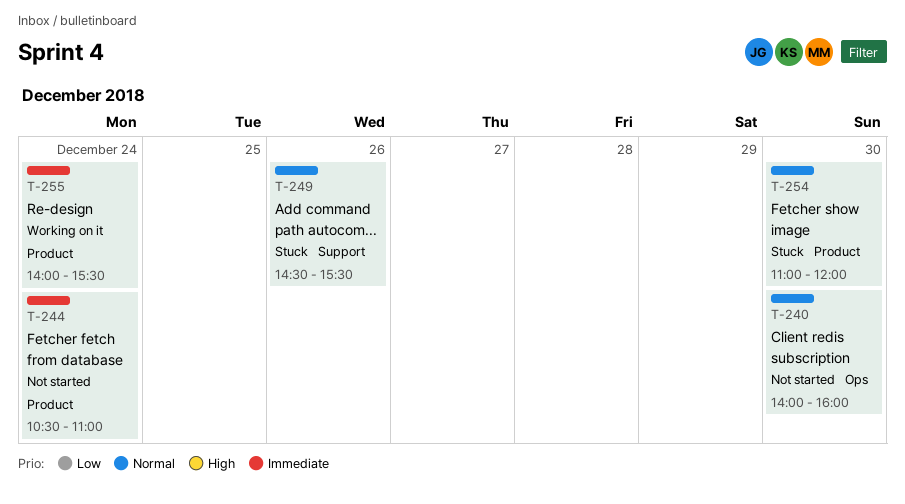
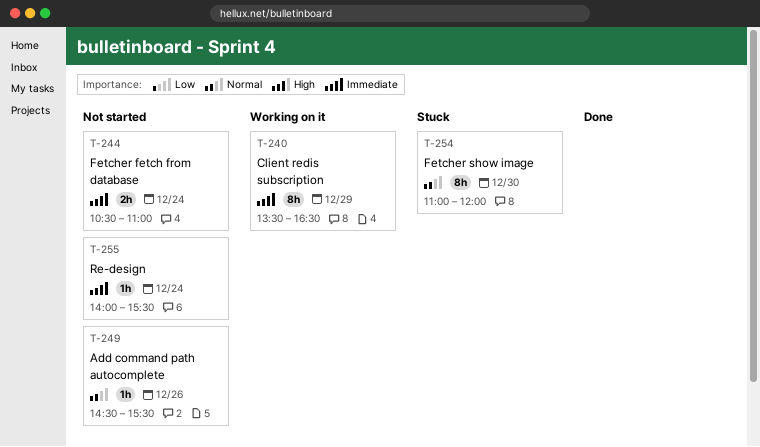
T-240, status: Not started -> Working on it
T-240, priority: Normal -> Immediate
T-240, day: Dec 30 -> Dec 29
T-240, begins: 14:00 -> 13:30
T-240, ends: 16:00 -> 16:30
T-249, status: Stuck -> Not started
T-255, status: Working on it -> Not started

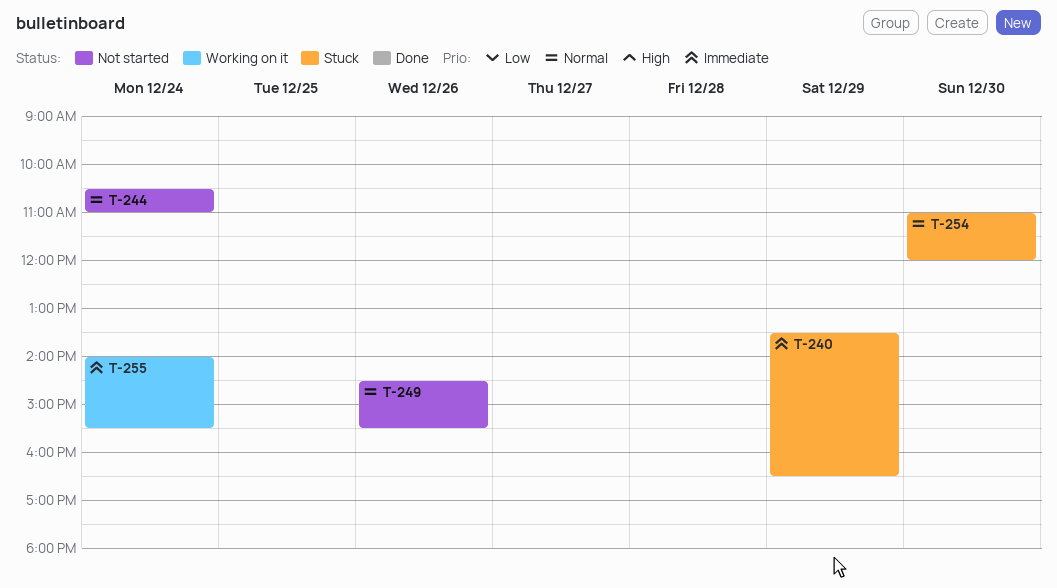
T-240, status: Working on it -> Stuck
T-244, priority: Immediate -> Normal
T-255, status: Not started -> Working on it

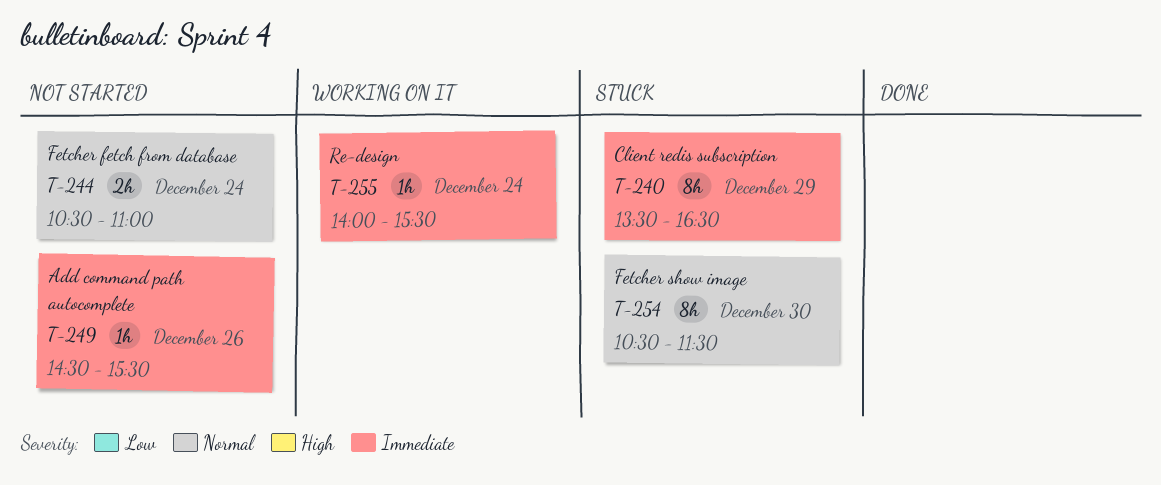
T-249, priority: Normal -> Immediate
T-254, begins: 11:00 -> 10:30
T-254, ends: 12:00 -> 11:30

